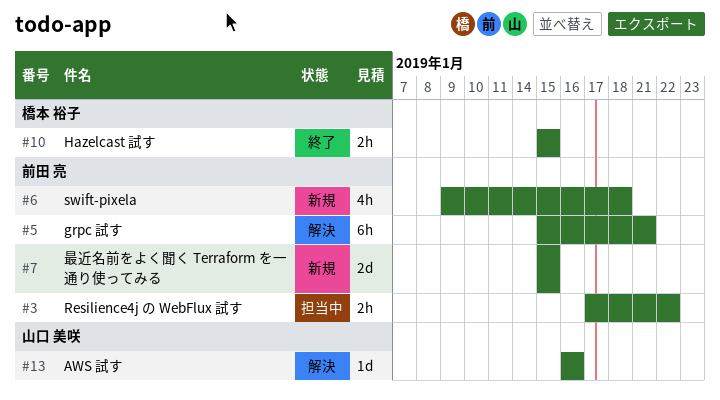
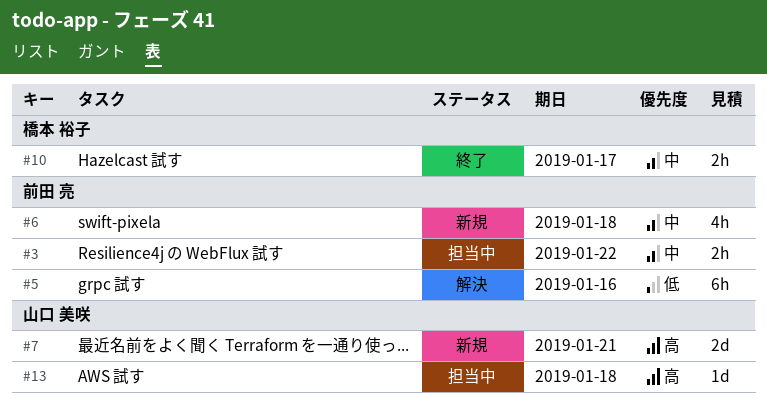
#5, due: Jan 21 -> Jan 16
#7, owner: 前田 亮 -> 山口 美咲
#7, due: Jan 15 -> Jan 21
#10, due: Jan 15 -> Jan 17
#13, status: 解決 -> 担当中
#13, due: Jan 16 -> Jan 18

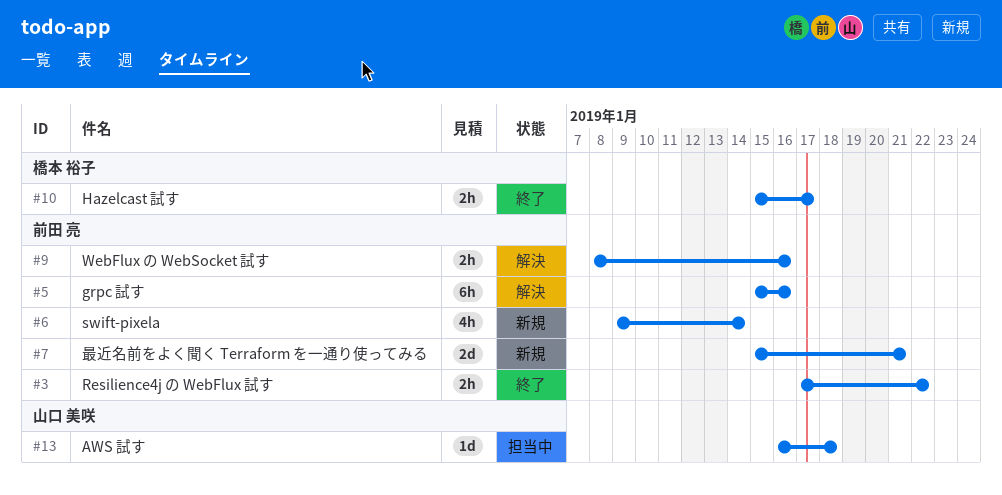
#3, status: 担当中 -> 終了
#6, due: Jan 18 -> Jan 14
#7, owner: 山口 美咲 -> 前田 亮
#9: none -> present

